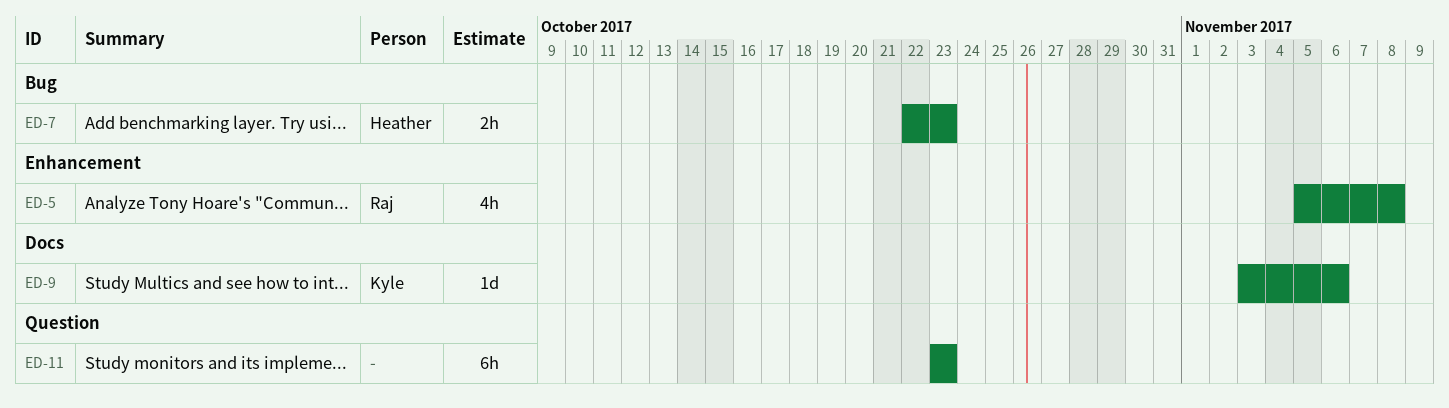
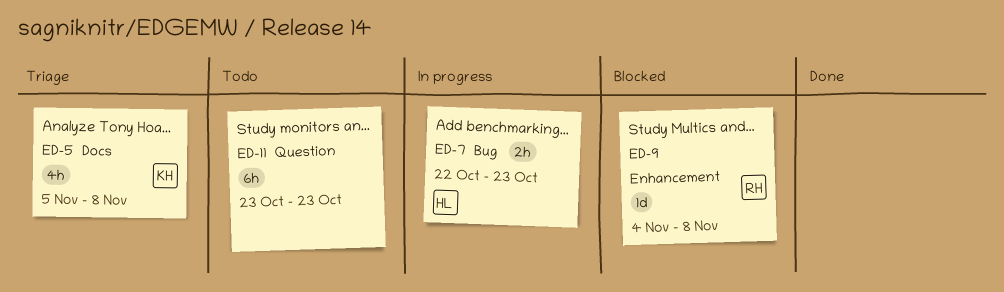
ED-5, owner: Raj -> Kyle
ED-5, label: Enhancement -> Docs
ED-9, owner: Kyle -> Raj
ED-9, label: Docs -> Enhancement
ED-9, start: Nov 3 -> Nov 4
ED-9, due: Nov 6 -> Nov 8

